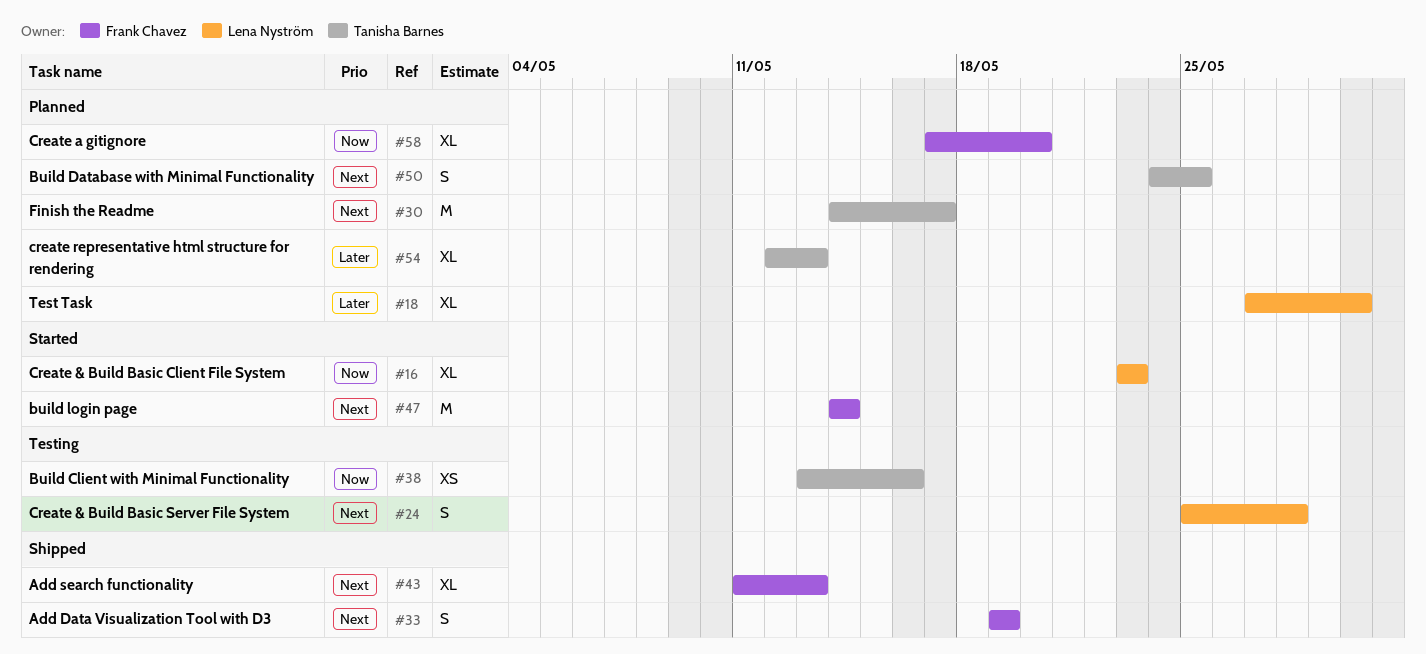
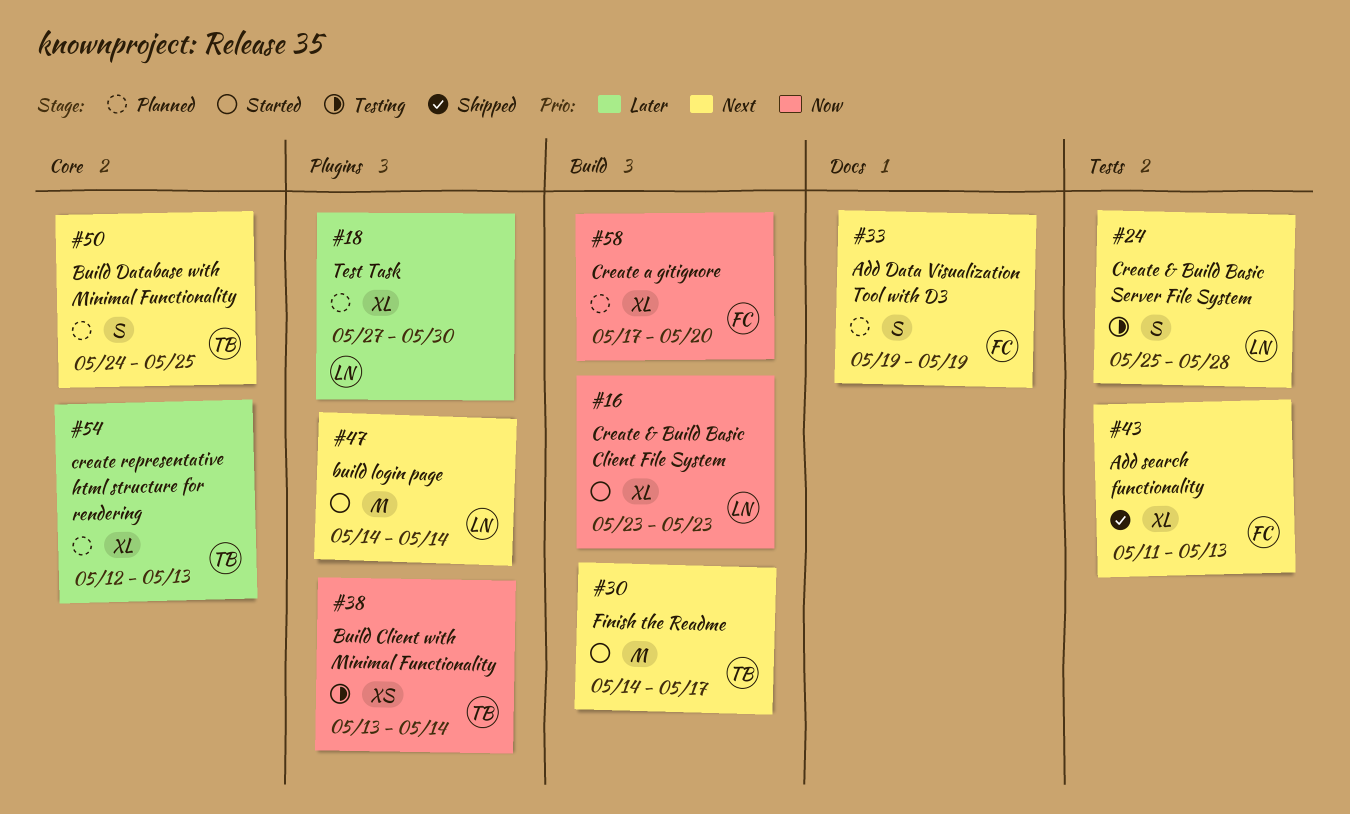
#30, status: Planned -> Started
#33, status: Shipped -> Planned
#38, due: May 16 -> May 14
#47, owner: Frank Chavez -> Lena Nyström

